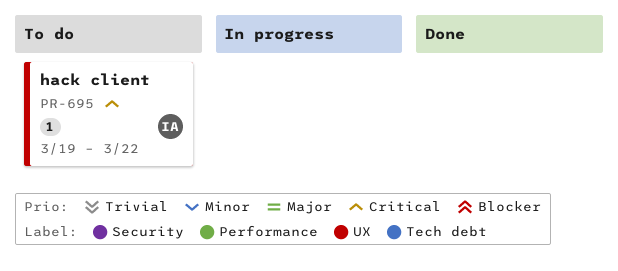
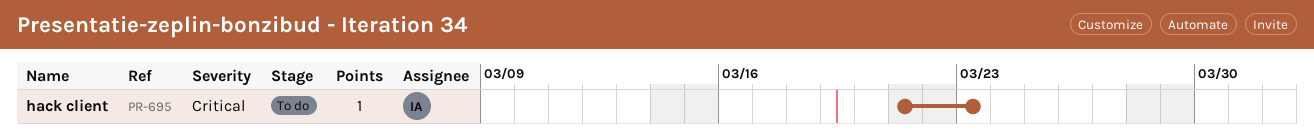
PR-695, start: Mar 19 -> Mar 21
PR-695, due: Mar 22 -> Mar 23

